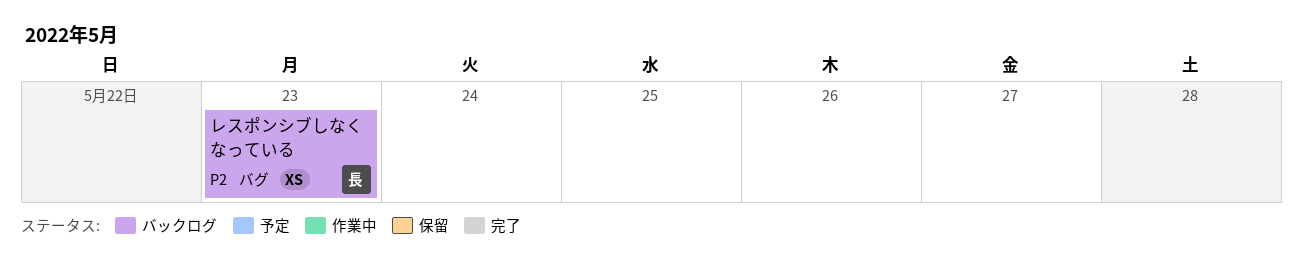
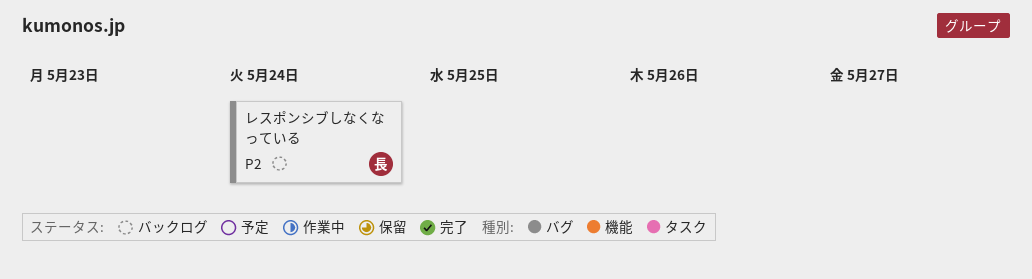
レスポンシブしなくなっている, due: May 23 -> May 24

